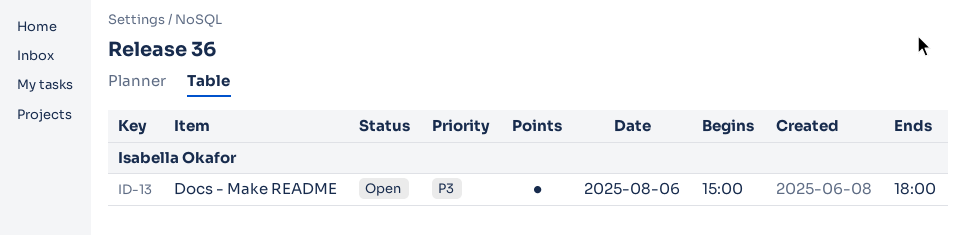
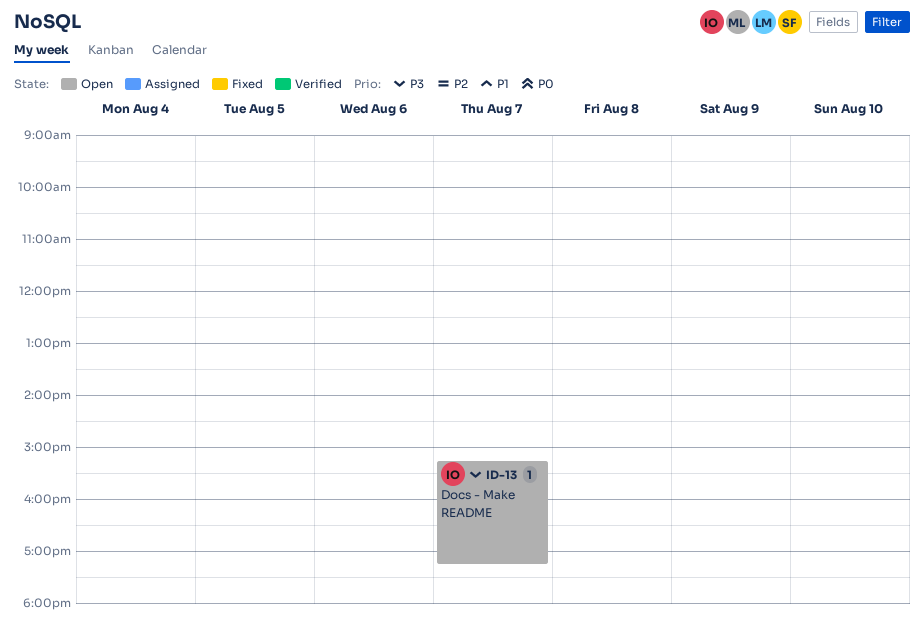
ID-13, day: Aug 6 -> Aug 7
ID-13, begins: 15:00 -> 15:15
ID-13, ends: 18:00 -> 17:15

